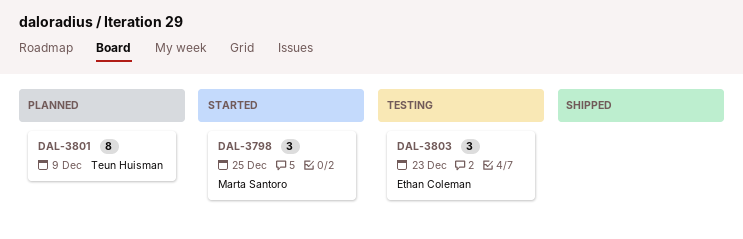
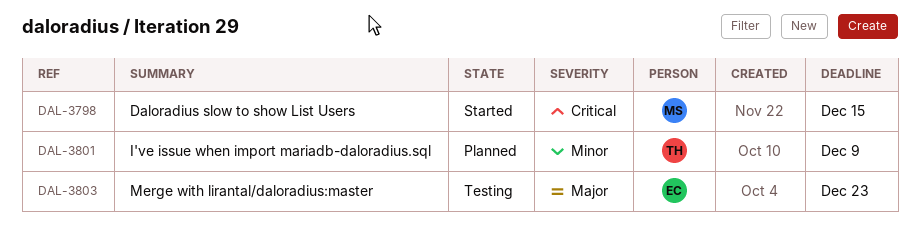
DAL-3798, due: Dec 25 -> Dec 15

